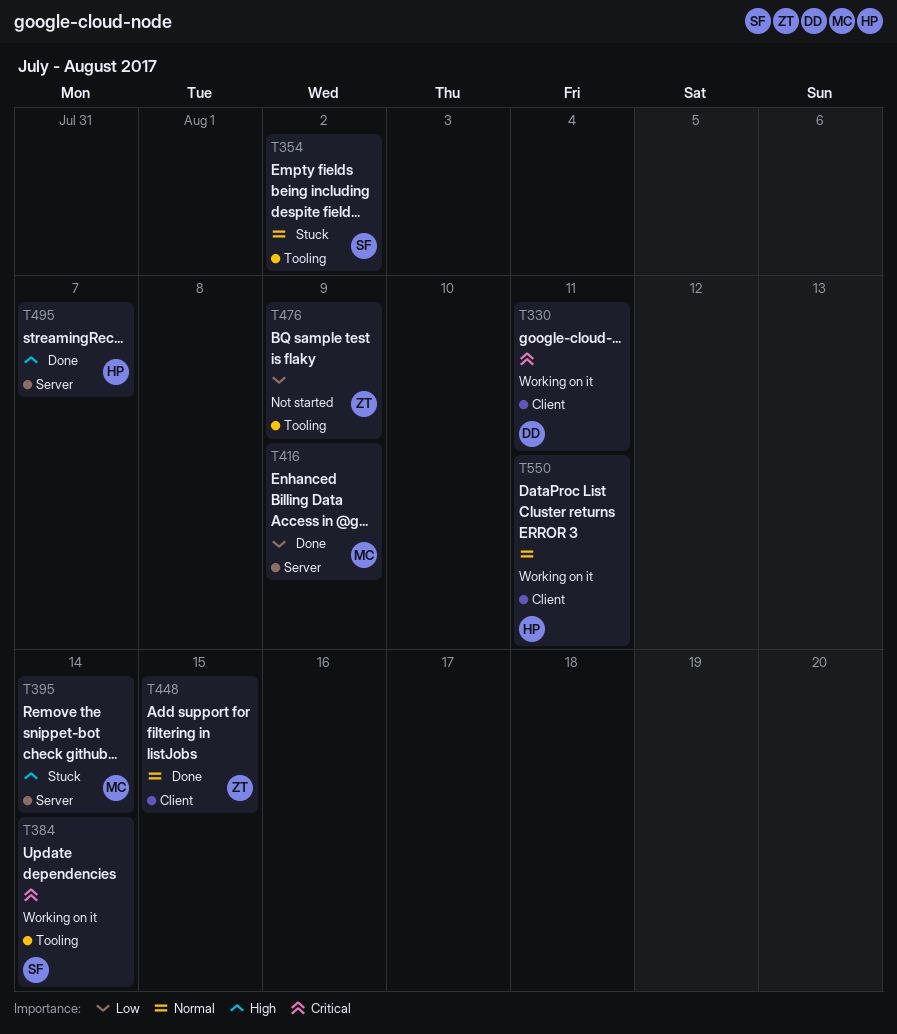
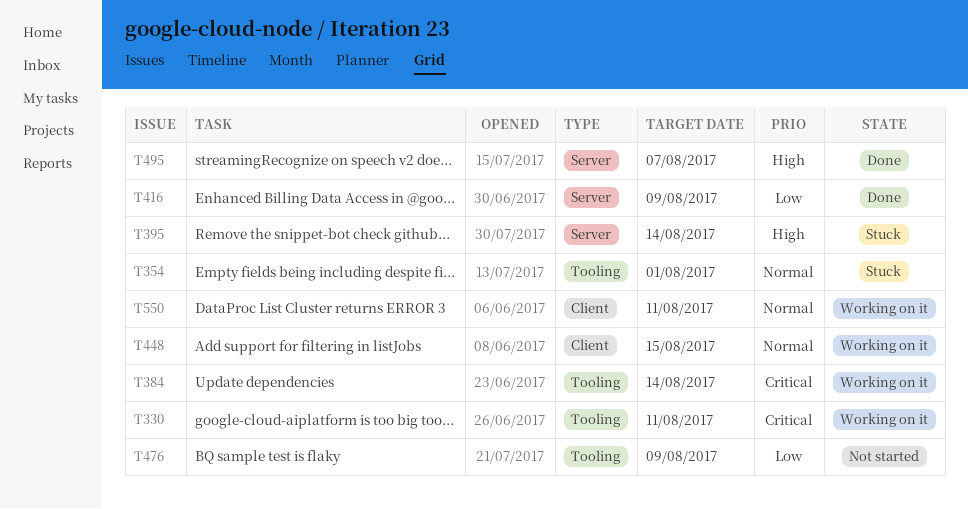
T330, label: Client -> Tooling
T354, due: Aug 2 -> Aug 1
T448, status: Done -> Working on it

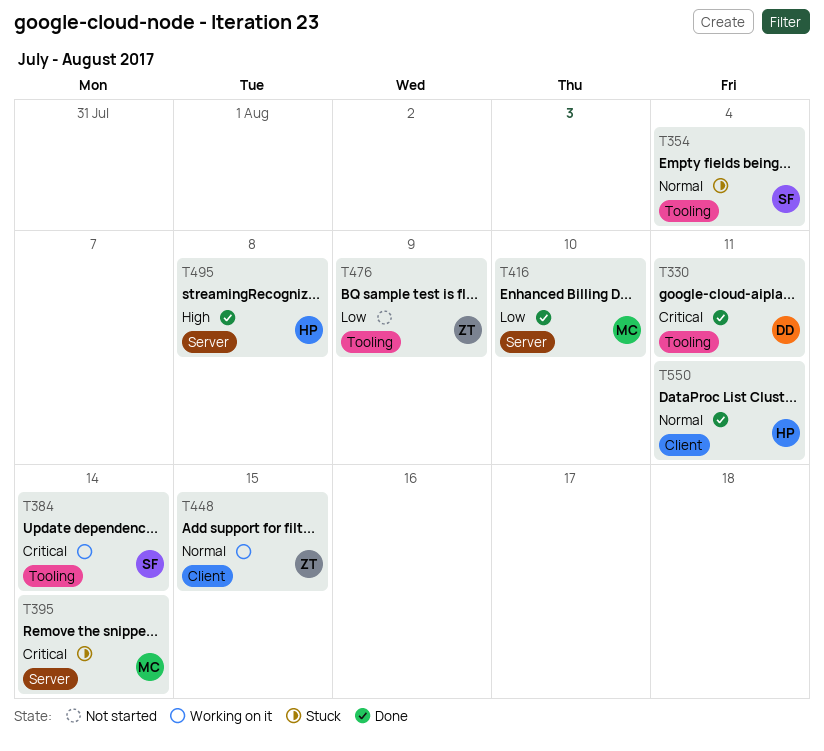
T330, status: Working on it -> Done
T354, due: Aug 1 -> Aug 4
T395, priority: High -> Critical
T416, due: Aug 9 -> Aug 10
T495, due: Aug 7 -> Aug 8
T550, status: Working on it -> Done

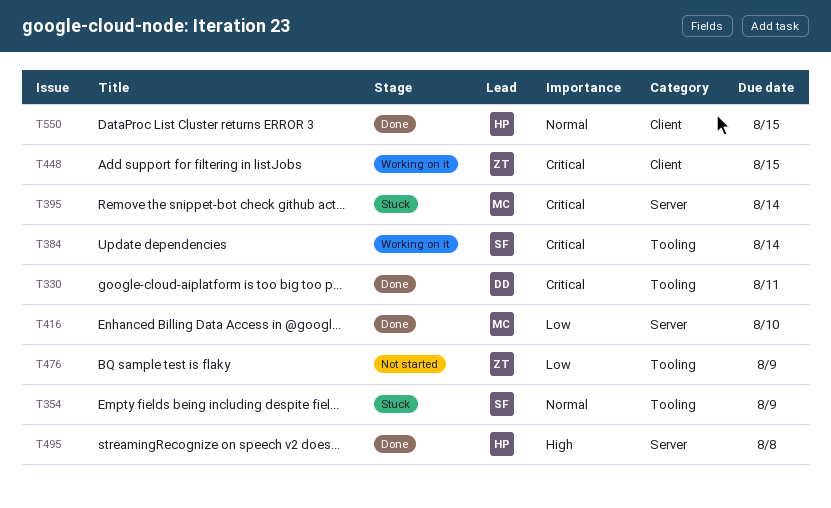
T354, due: Aug 4 -> Aug 9
T448, priority: Normal -> Critical
T550, due: Aug 11 -> Aug 15

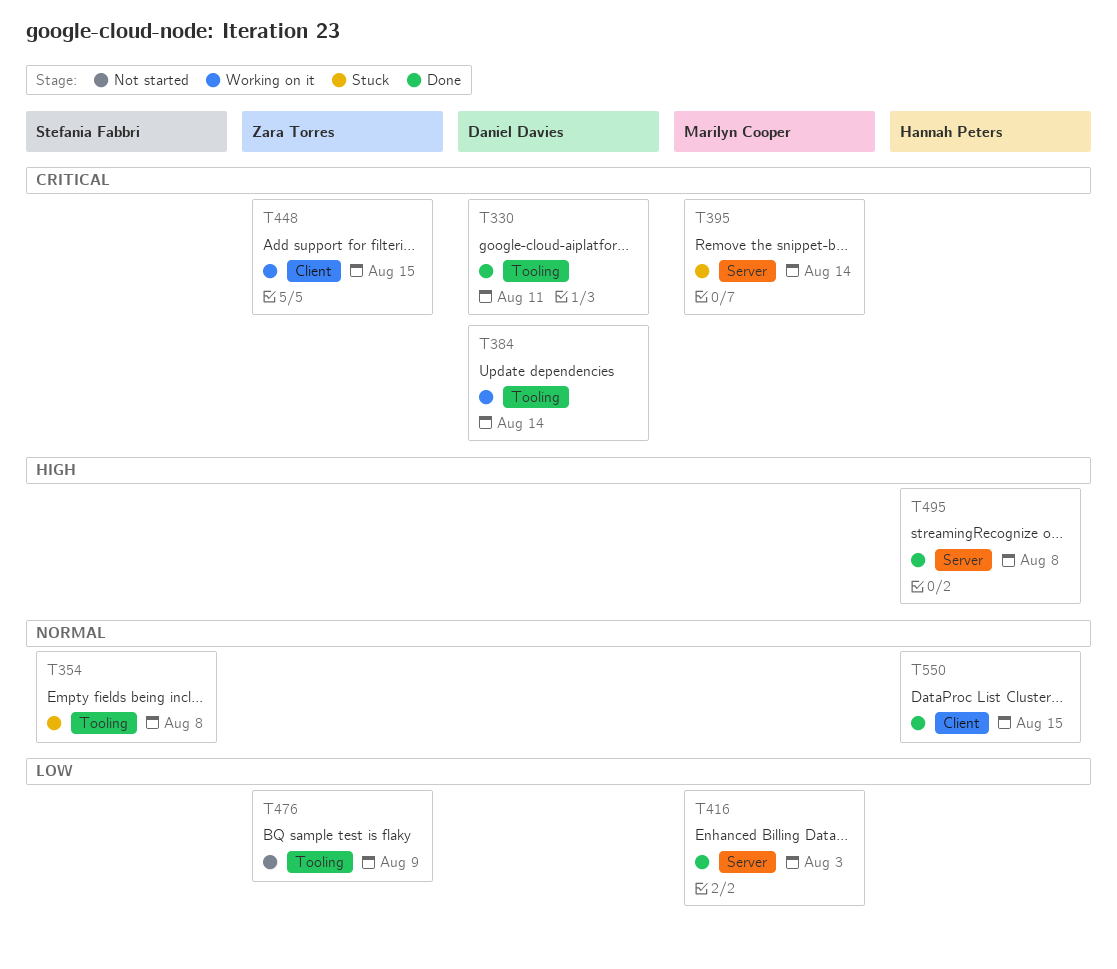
T354, due: Aug 9 -> Aug 8
T384, owner: Stefania Fabbri -> Daniel Davies
T416, due: Aug 10 -> Aug 3

